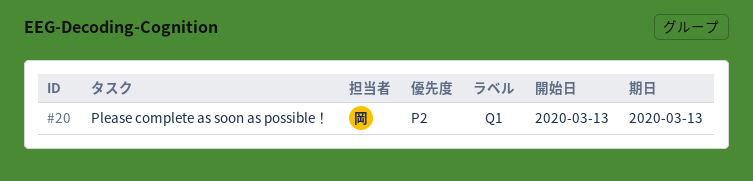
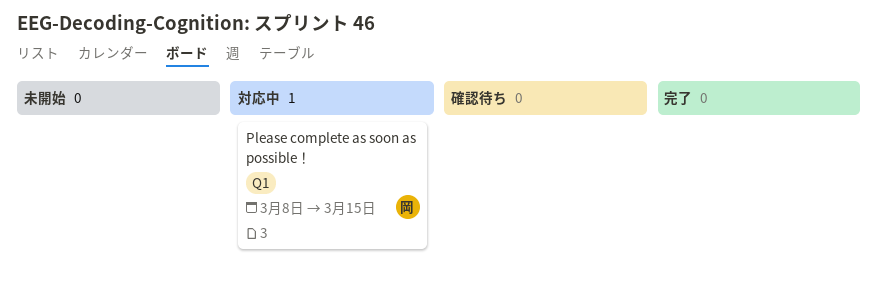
Please complete as soon as possible！, start: Mar 13 -> Mar 8
Please complete as soon as possible！, due: Mar 13 -> Mar 15

